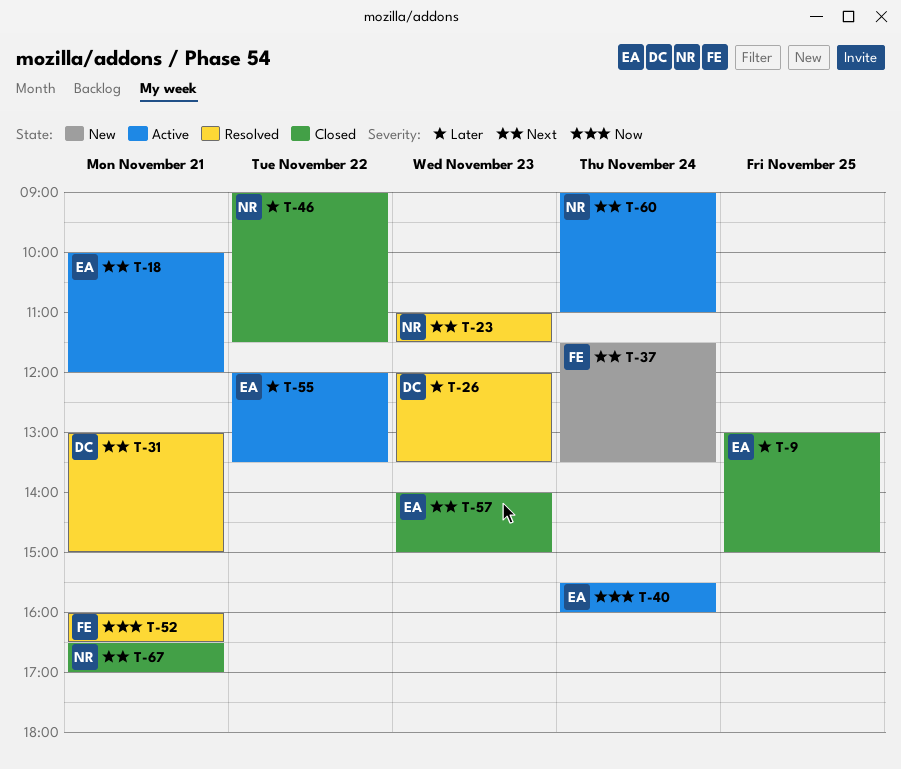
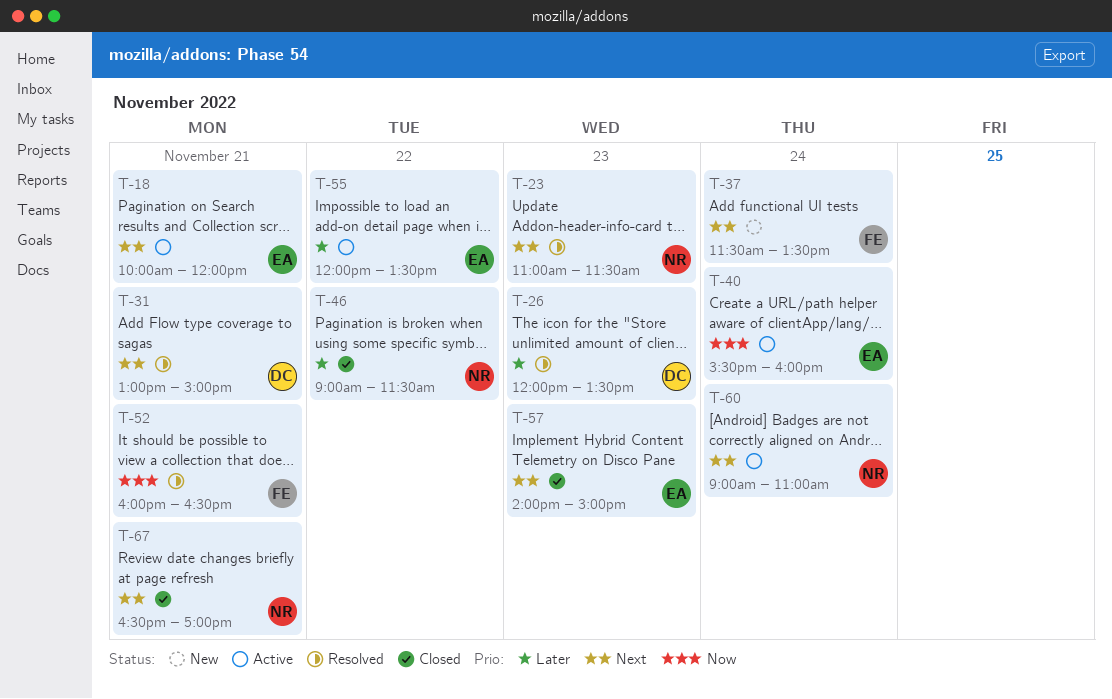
T-9: present -> none

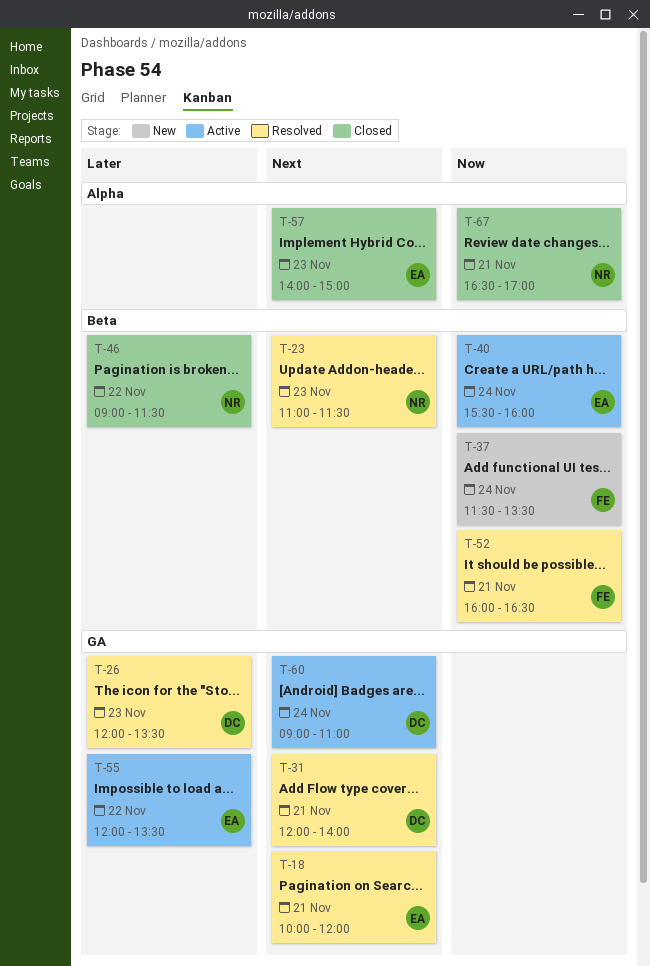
T-18, status: Active -> Resolved
T-31, begins: 13:00 -> 12:00
T-31, ends: 15:00 -> 14:00
T-37, priority: Next -> Now
T-60, owner: NR -> DC
T-67, priority: Next -> Now

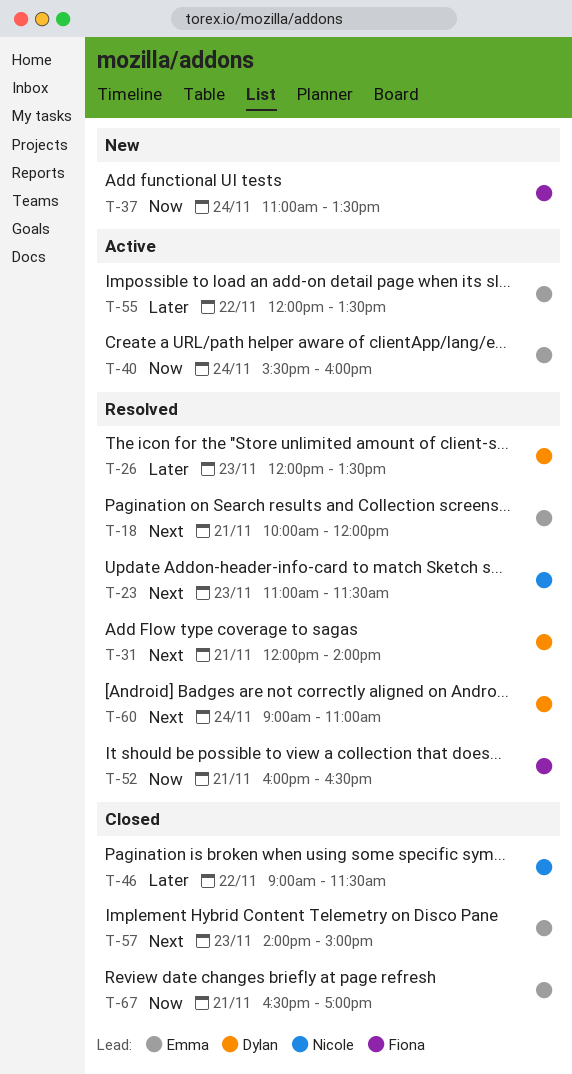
T-37, begins: 11:30 -> 11:00
T-60, status: Active -> Resolved
T-67, owner: Nicole -> Emma

